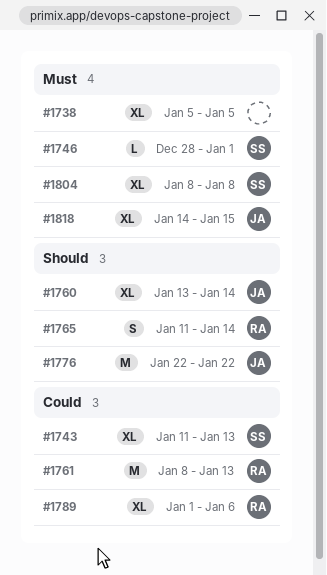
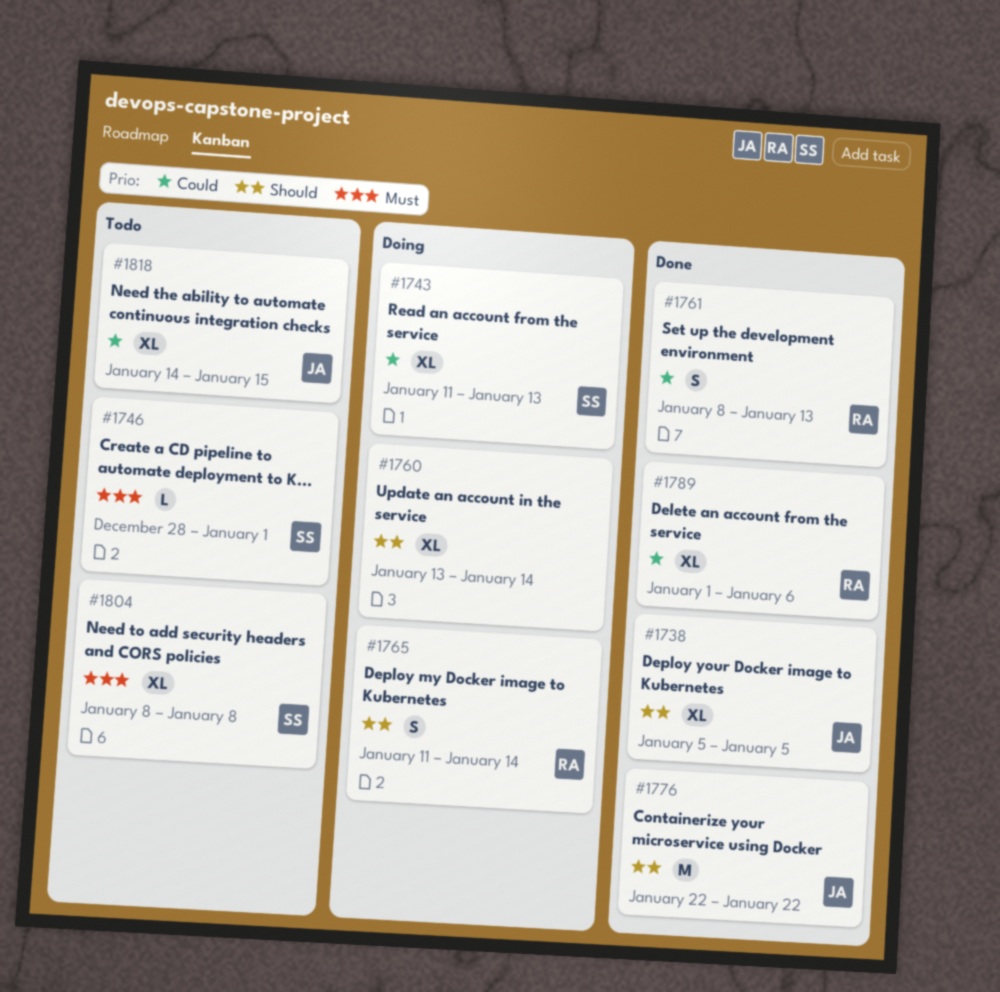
#1738, owner: none -> JA
#1738, priority: Must -> Should
#1760, owner: JA -> none
#1761, estimate: M -> S
#1818, priority: Must -> Could

